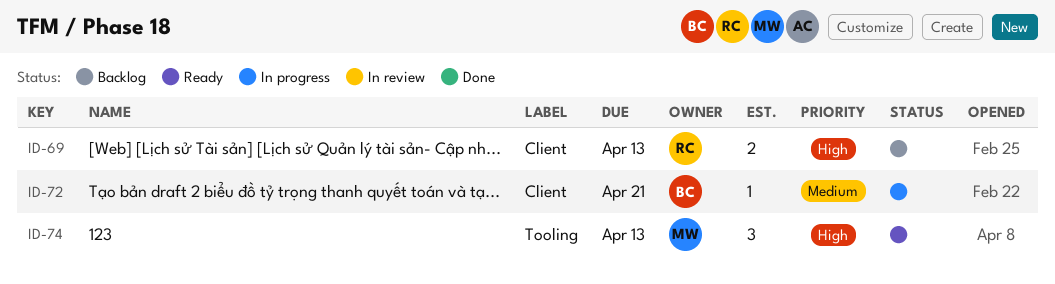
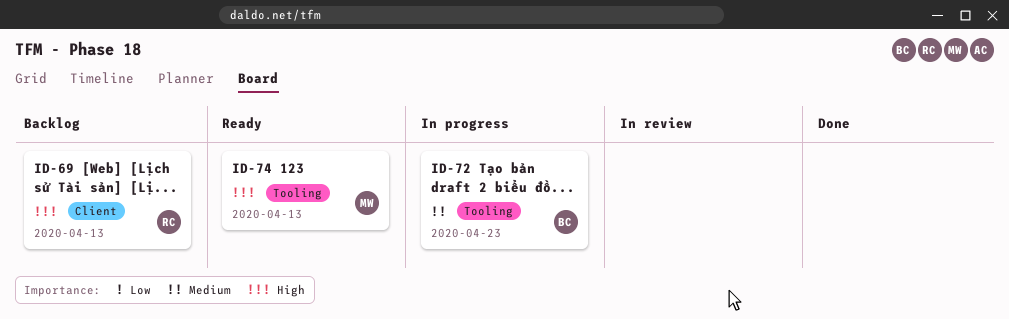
ID-72, label: Client -> Tooling
ID-72, due: Apr 21 -> Apr 23

